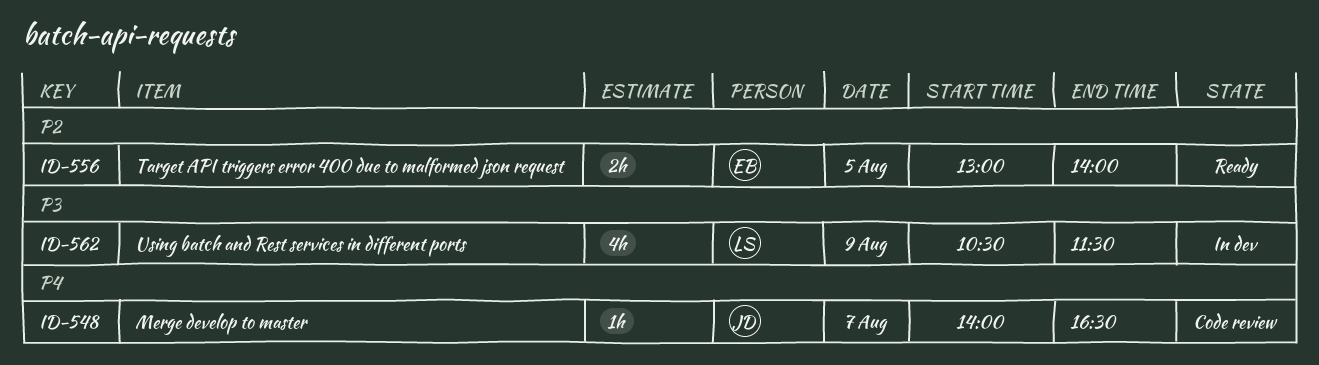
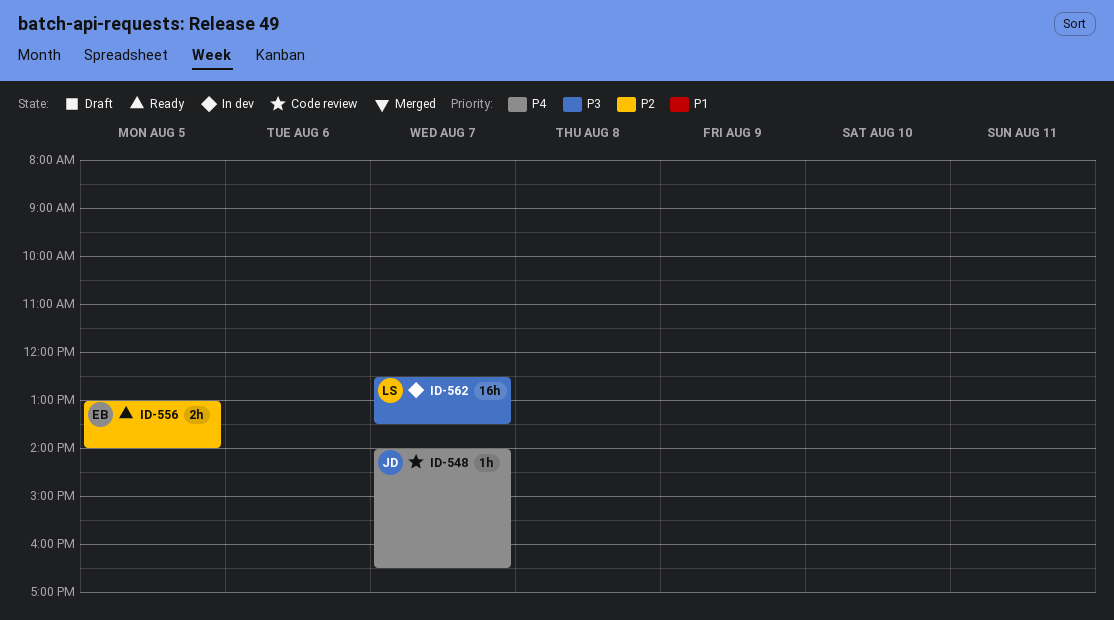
ID-562, estimate: 4h -> 16h
ID-562, day: Aug 9 -> Aug 7
ID-562, begins: 10:30 -> 12:30
ID-562, ends: 11:30 -> 13:30

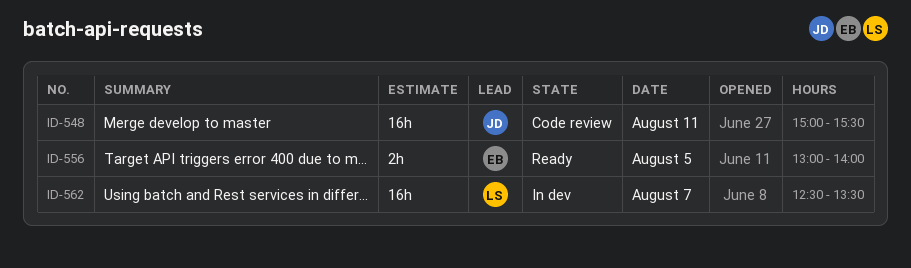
ID-548, estimate: 1h -> 16h
ID-548, day: Aug 7 -> Aug 11
ID-548, begins: 14:00 -> 15:00
ID-548, ends: 16:30 -> 15:30

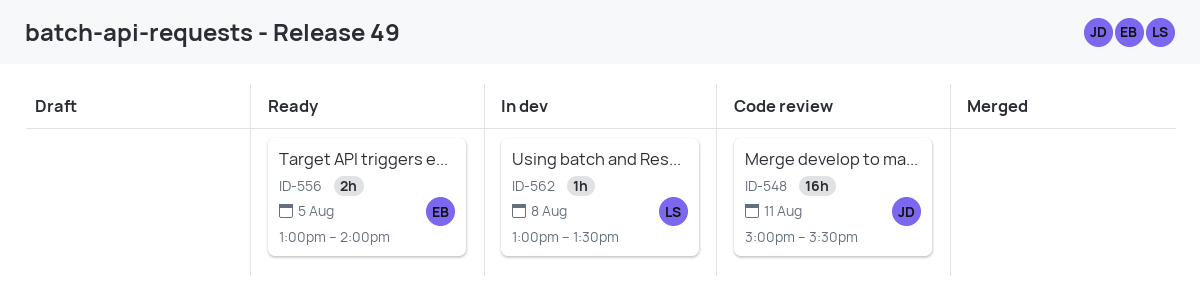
ID-562, estimate: 16h -> 1h
ID-562, day: Aug 7 -> Aug 8
ID-562, begins: 12:30 -> 13:00

